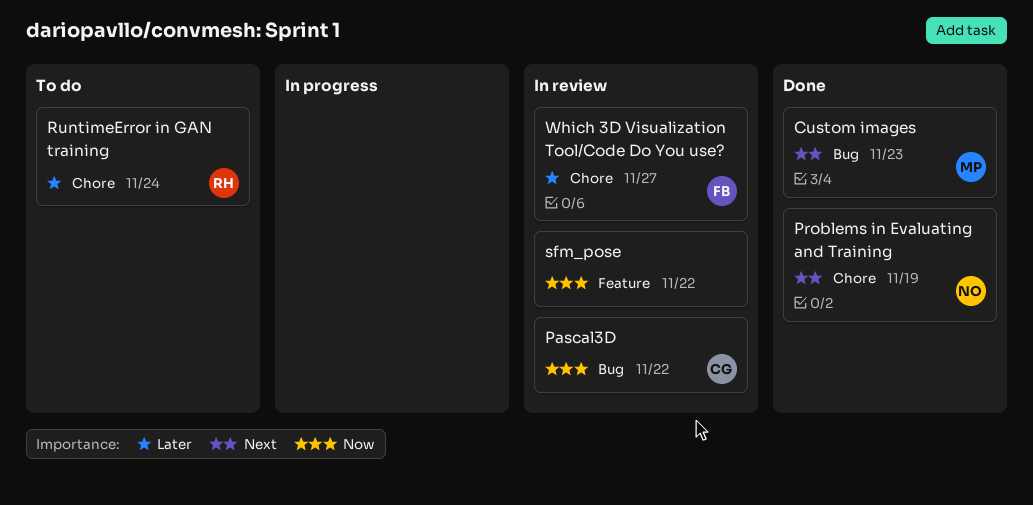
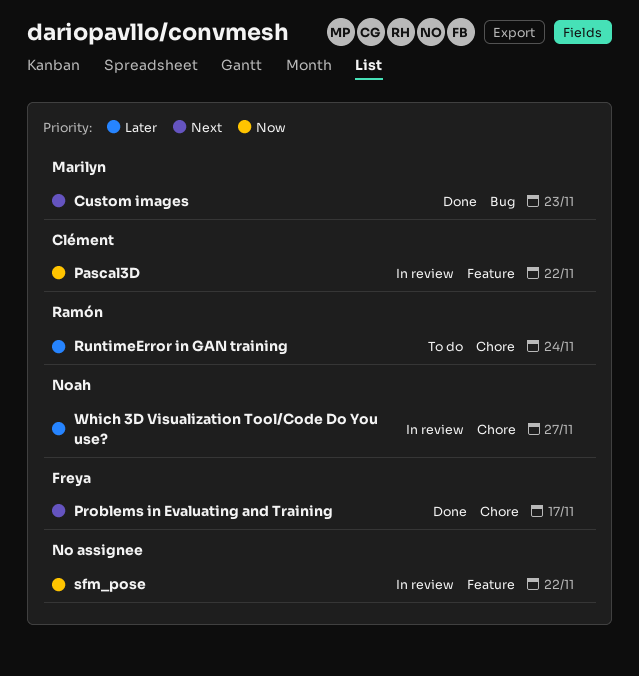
Pascal3D, label: Bug -> Feature
Problems in Evaluating and Training, owner: Noah -> Freya
Problems in Evaluating and Training, due: Nov 19 -> Nov 17
Which 3D Visualization Tool/Code Do You use?, owner: Freya -> Noah

